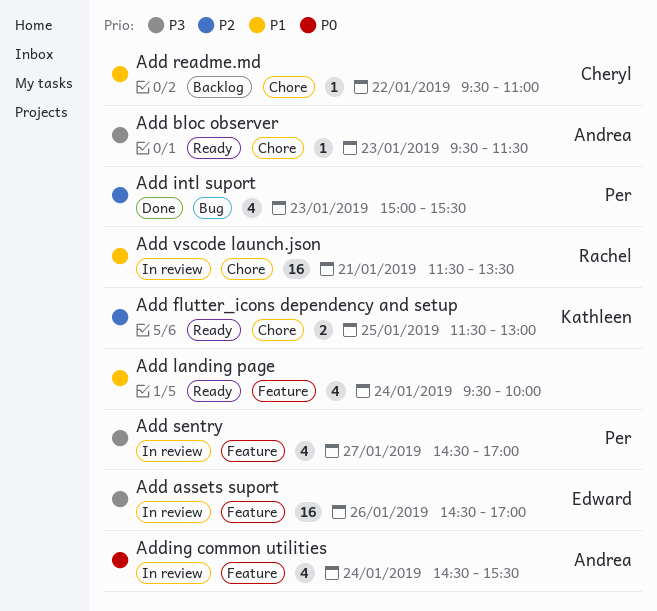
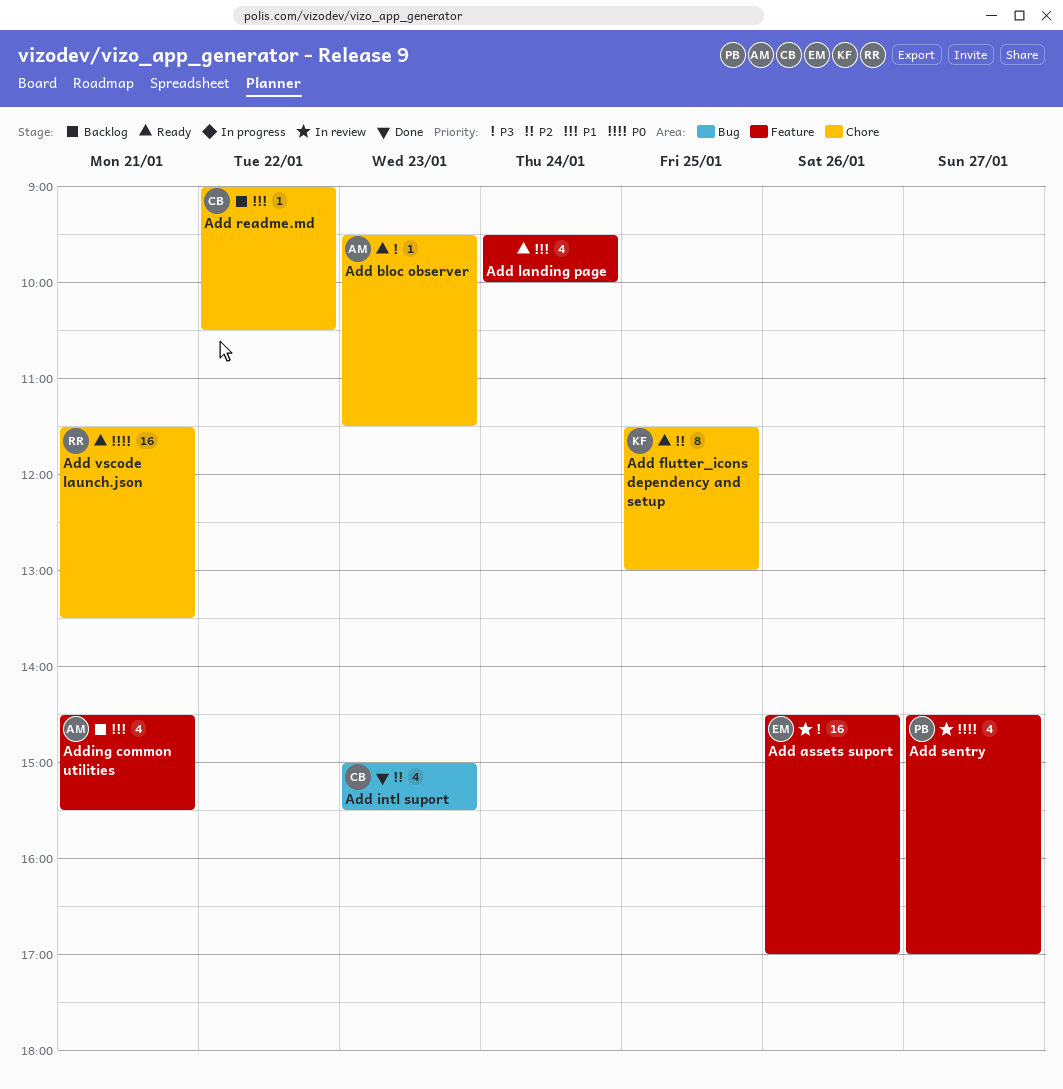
Add flutter_icons dependency and setup, estimate: 2 -> 8
Add intl suport, owner: Per -> Cheryl
Add readme.md, begins: 09:30 -> 09:00
Add readme.md, ends: 11:00 -> 10:30
Add sentry, priority: P3 -> P0
Add vscode launch.json, status: In review -> Ready
Add vscode launch.json, priority: P1 -> P0
Adding common utilities, status: In review -> Backlog
Adding common utilities, priority: P0 -> P1
Adding common utilities, day: Jan 24 -> Jan 21

